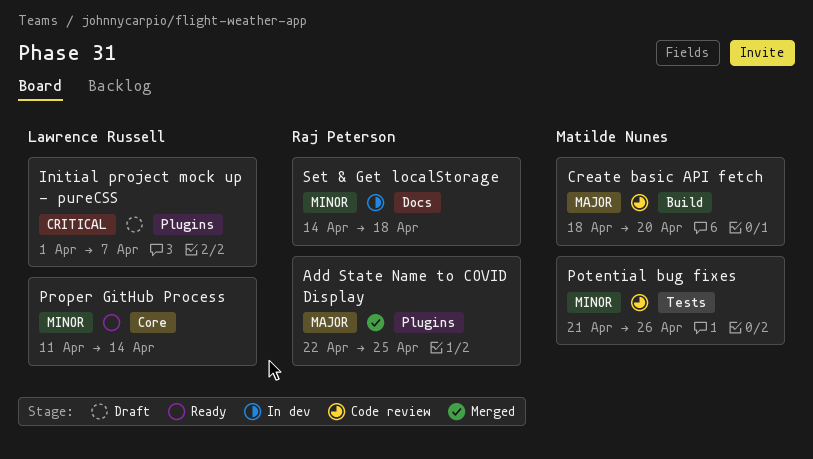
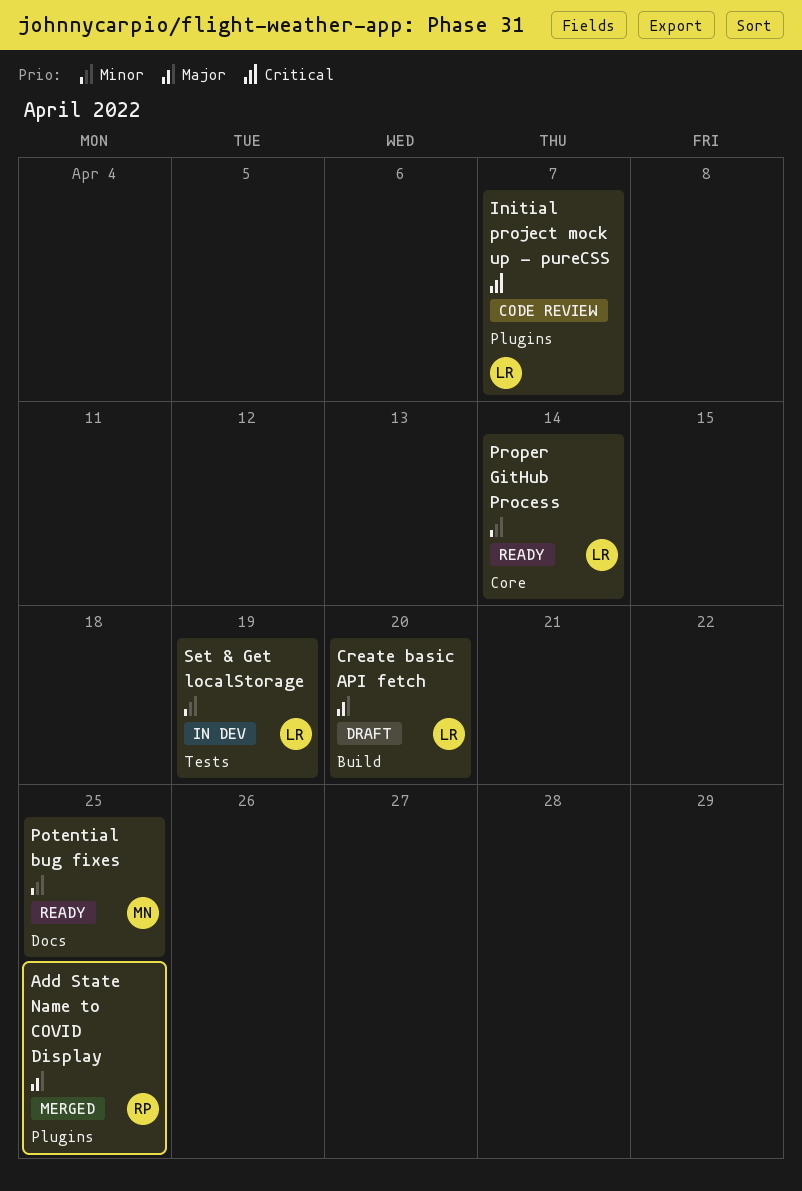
Create basic API fetch, status: Code review -> Draft
Create basic API fetch, owner: Matilde Nunes -> Lawrence Russell
Initial project mock up - pureCSS, status: Draft -> Code review
Potential bug fixes, status: Code review -> Ready
Potential bug fixes, label: Tests -> Docs
Potential bug fixes, due: Apr 26 -> Apr 25
Set & Get localStorage, owner: Raj Peterson -> Lawrence Russell
Set & Get localStorage, label: Docs -> Tests
Set & Get localStorage, due: Apr 18 -> Apr 19

